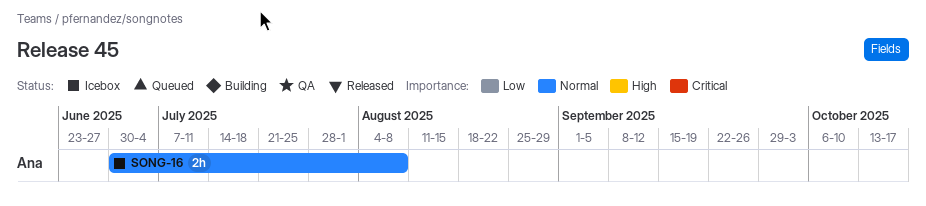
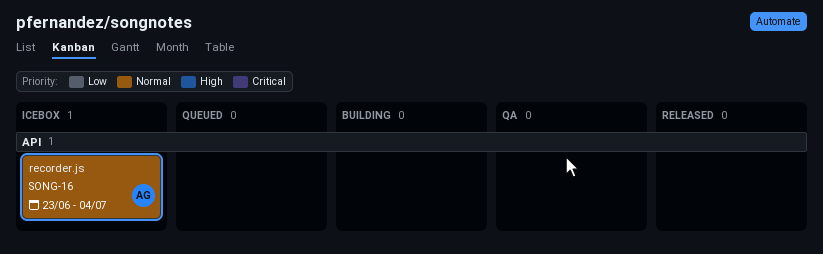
SONG-16, start: Jun 30 -> Jun 23
SONG-16, due: Aug 8 -> Jul 4

